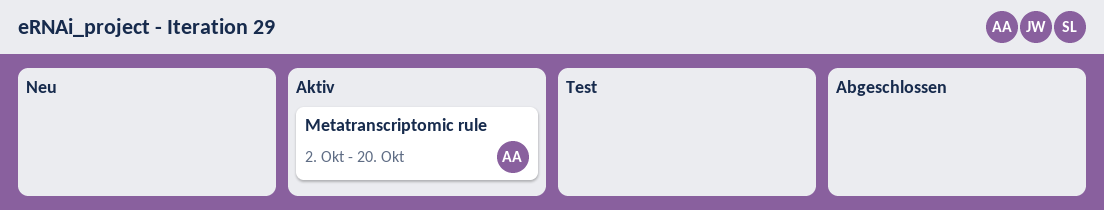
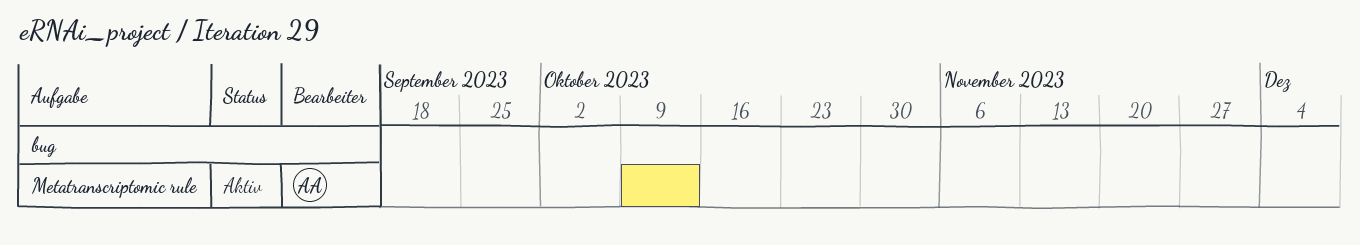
Metatranscriptomic rule, start: Oct 2 -> Oct 9
Metatranscriptomic rule, due: Oct 20 -> Oct 13

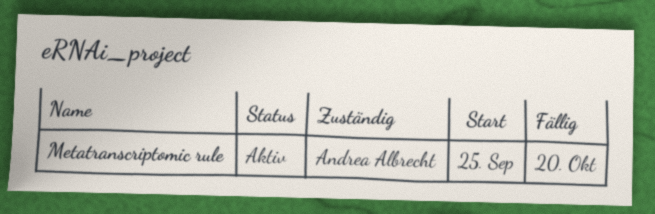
Metatranscriptomic rule, start: Oct 9 -> Sep 25
Metatranscriptomic rule, due: Oct 13 -> Oct 20

